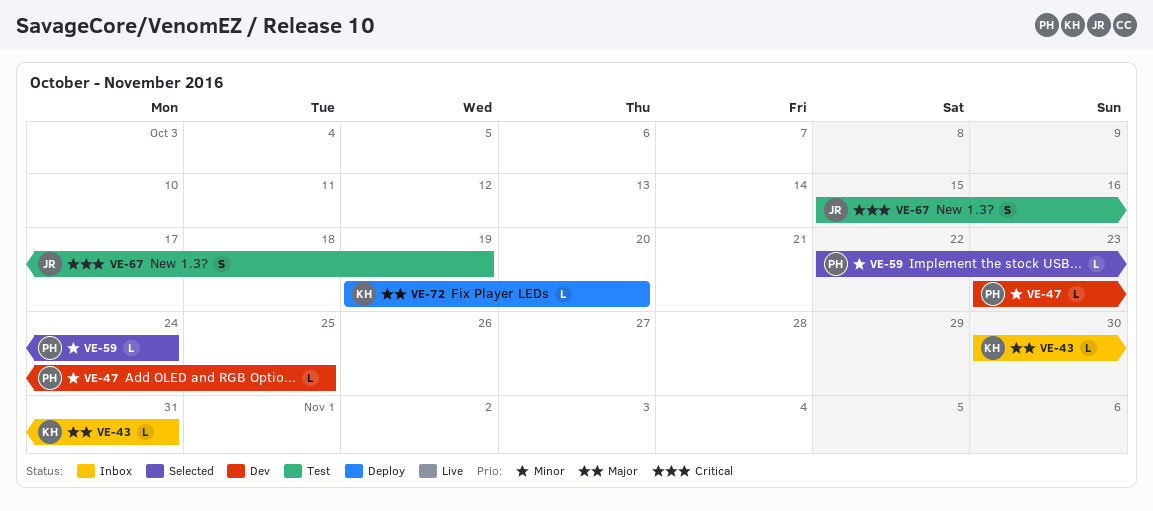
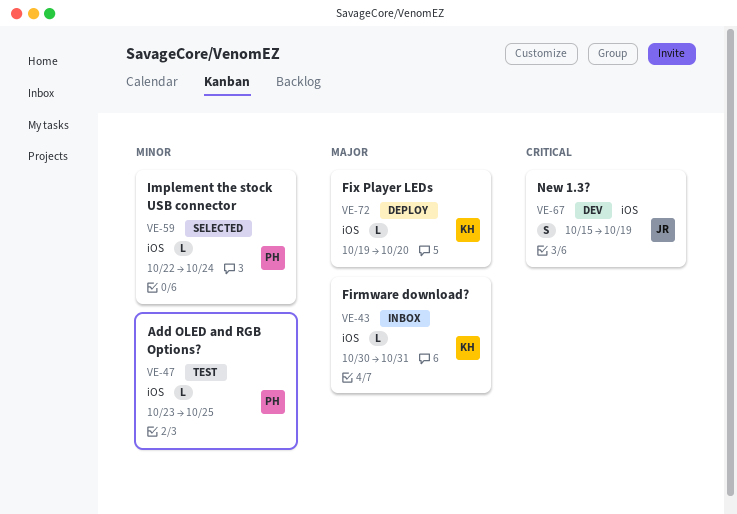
VE-47, status: Dev -> Test
VE-67, status: Test -> Dev

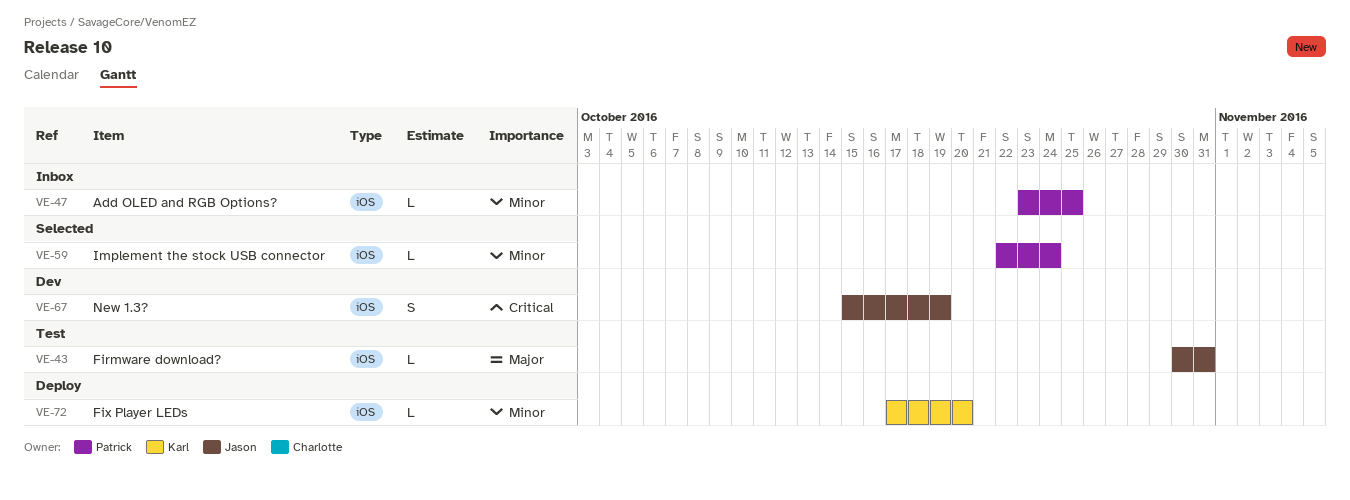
VE-43, status: Inbox -> Test
VE-43, owner: Karl -> Jason
VE-47, status: Test -> Inbox
VE-72, priority: Major -> Minor
VE-72, start: Oct 19 -> Oct 17

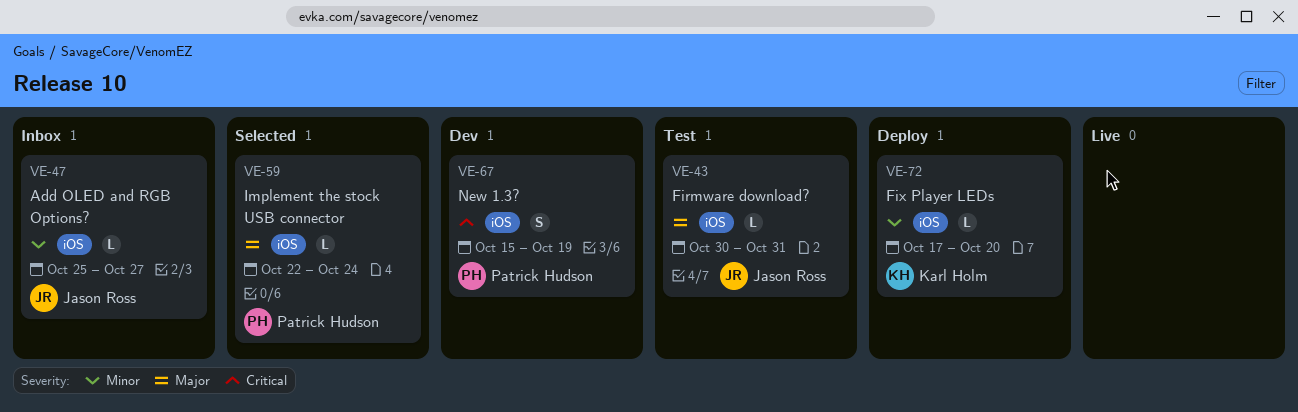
VE-47, owner: Patrick Hudson -> Jason Ross
VE-47, start: Oct 23 -> Oct 25
VE-47, due: Oct 25 -> Oct 27
VE-59, priority: Minor -> Major
VE-67, owner: Jason Ross -> Patrick Hudson

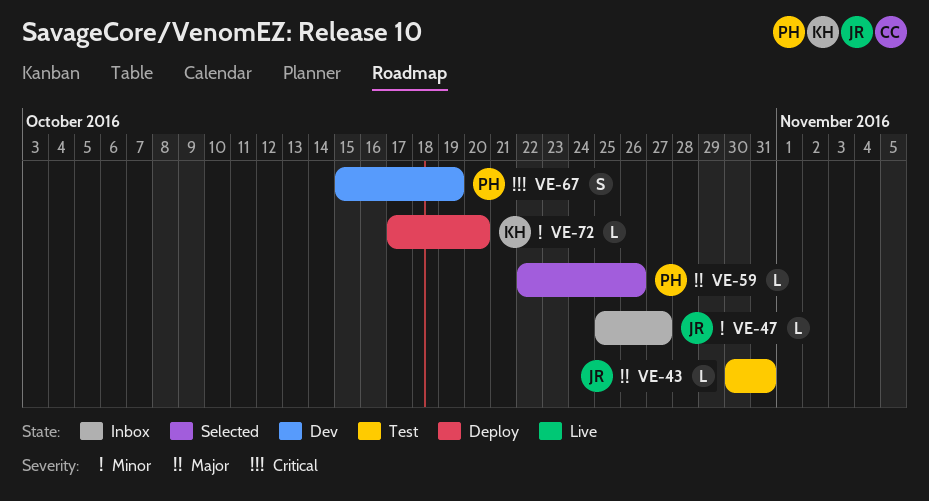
VE-59, due: Oct 24 -> Oct 26

